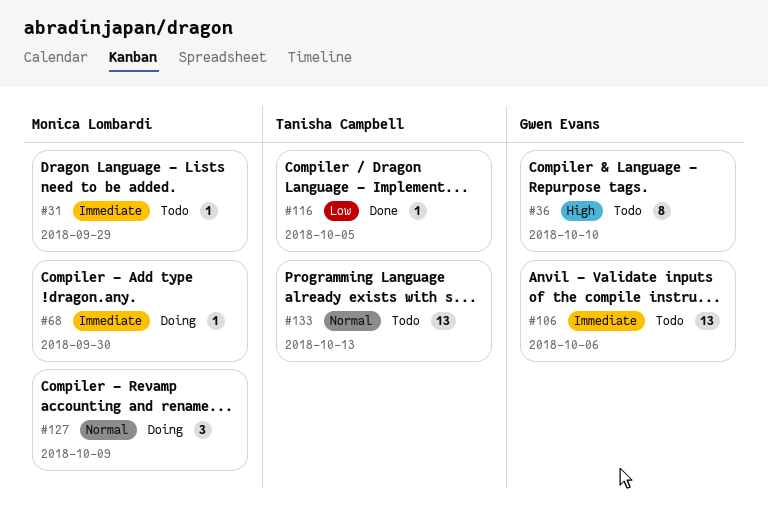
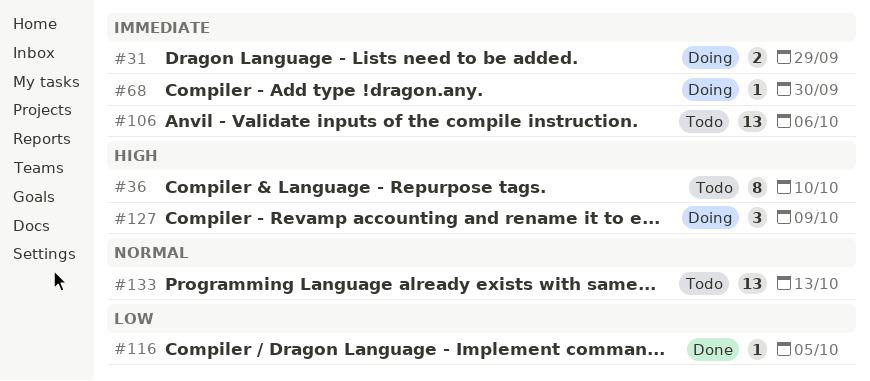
#31, status: Todo -> Doing
#31, estimate: 1 -> 2
#127, priority: Normal -> High

